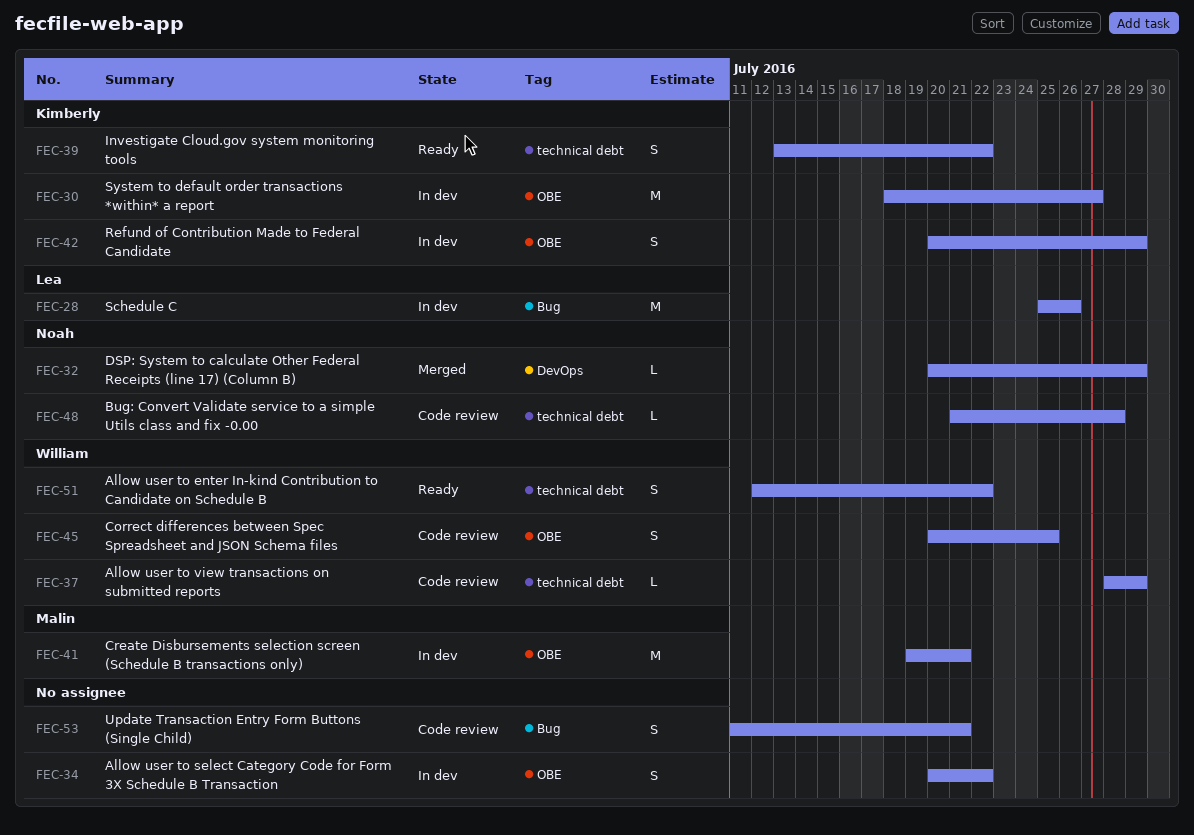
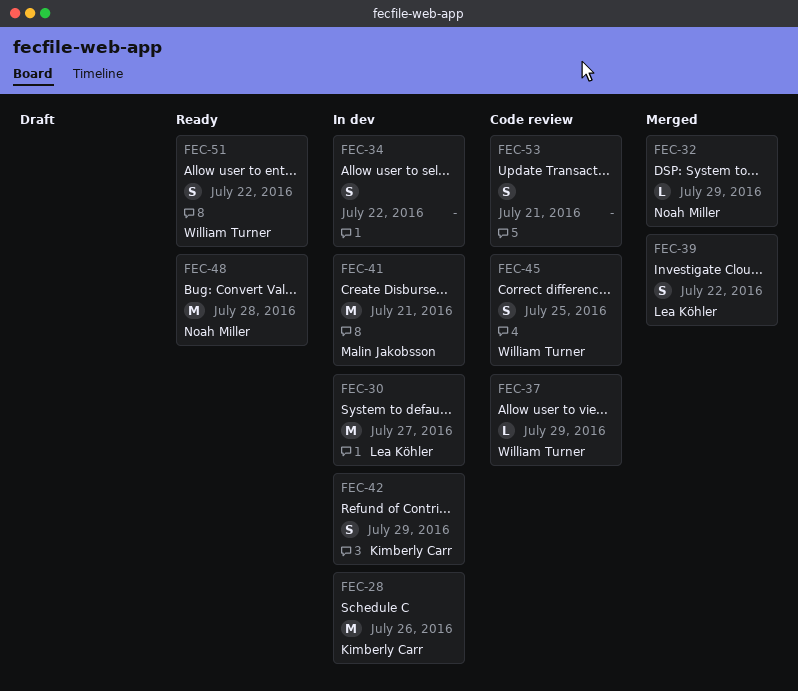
FEC-28, owner: Lea Köhler -> Kimberly Carr
FEC-30, owner: Kimberly Carr -> Lea Köhler
FEC-39, status: Ready -> Merged
FEC-39, owner: Kimberly Carr -> Lea Köhler
FEC-48, status: Code review -> Ready
FEC-48, estimate: L -> M

